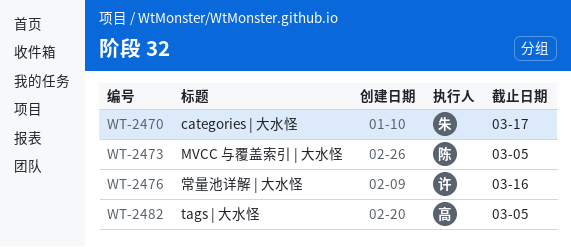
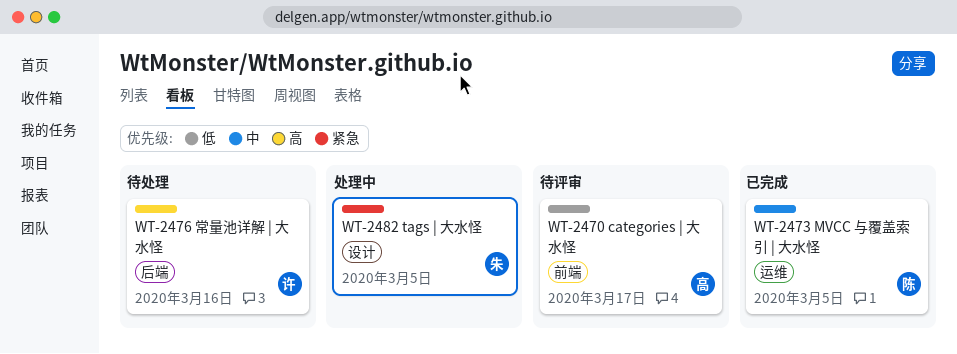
WT-2470, owner: 朱 -> 高
WT-2482, owner: 高 -> 朱

